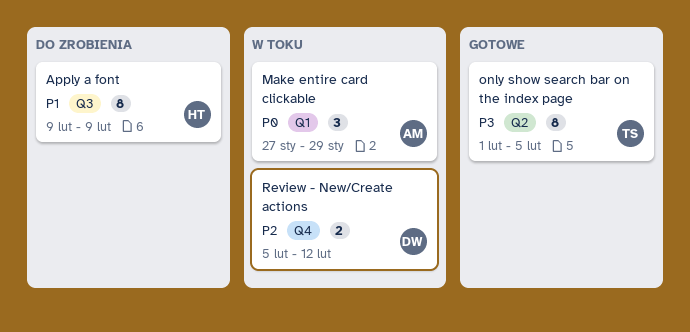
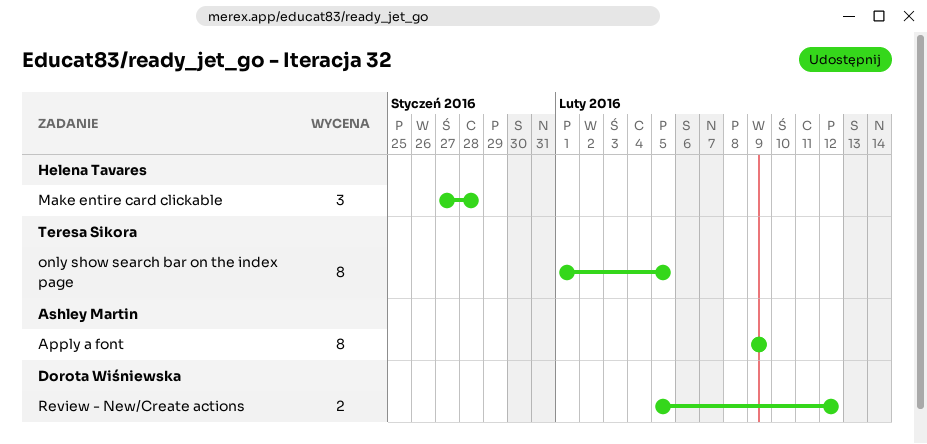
Apply a font, owner: Helena Tavares -> Ashley Martin
Make entire card clickable, owner: Ashley Martin -> Helena Tavares
Make entire card clickable, due: Jan 29 -> Jan 28

